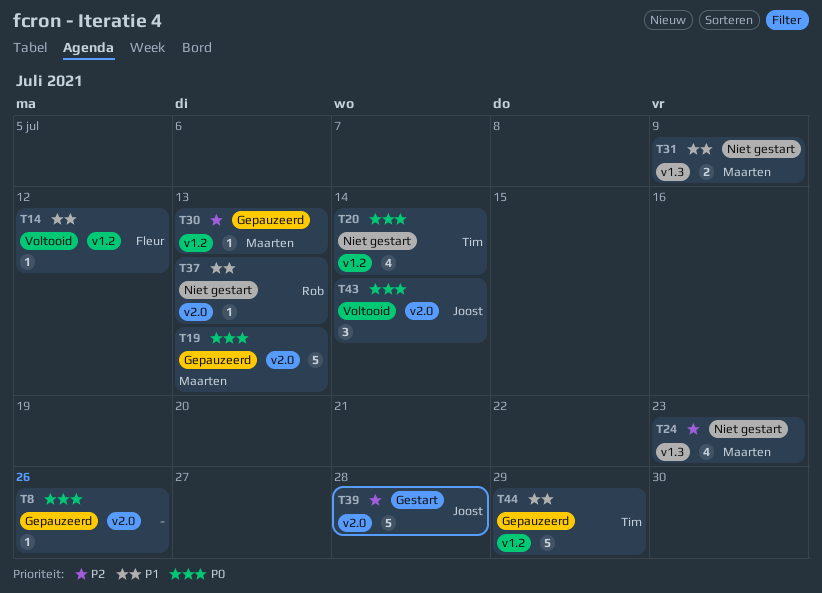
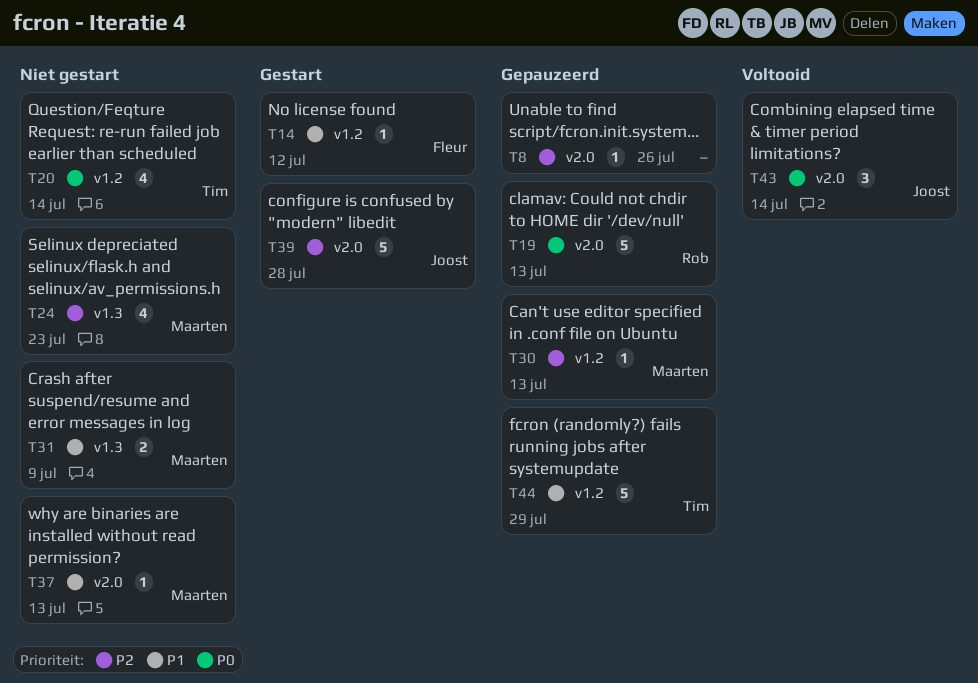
T8, priority: P0 -> P2
T14, status: Voltooid -> Gestart
T19, owner: Maarten -> Rob
T37, owner: Rob -> Maarten

